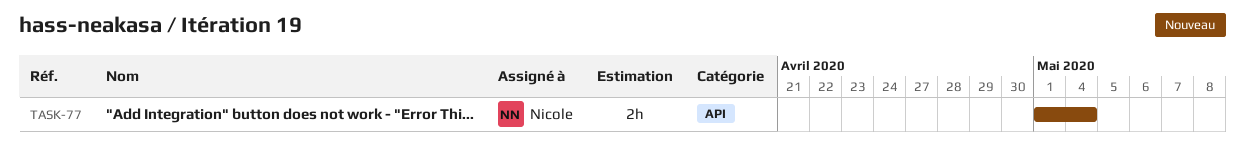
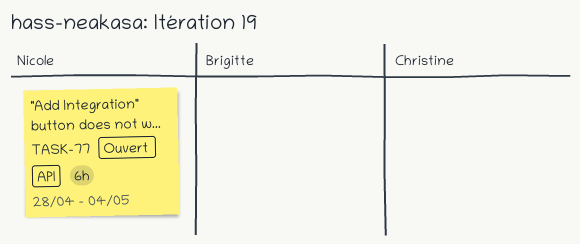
TASK-77, estimate: 2h -> 6h
TASK-77, start: May 1 -> Apr 28

